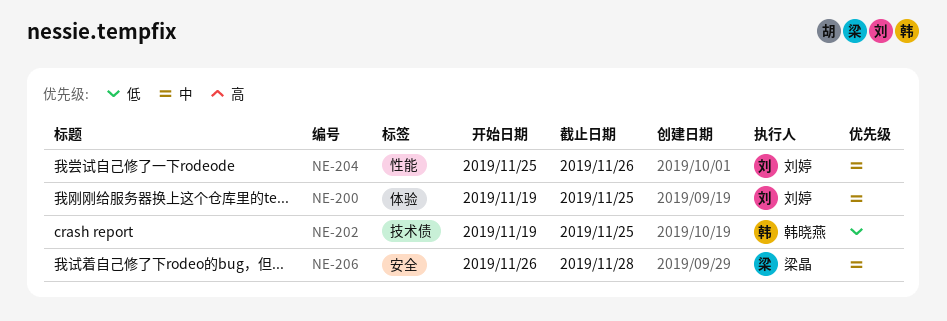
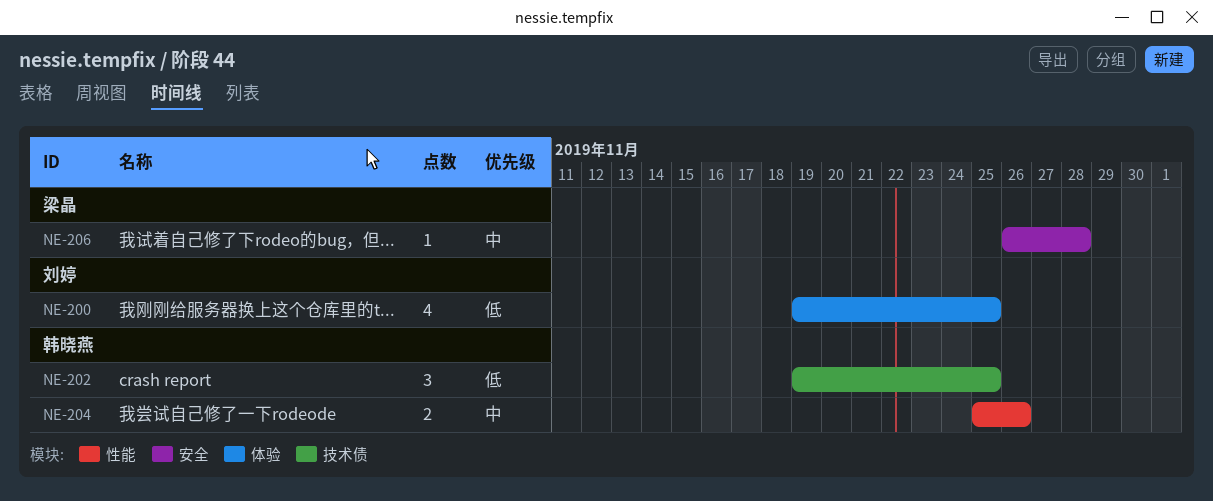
NE-200, priority: 中 -> 低
NE-204, owner: 刘婷 -> 韩晓燕

